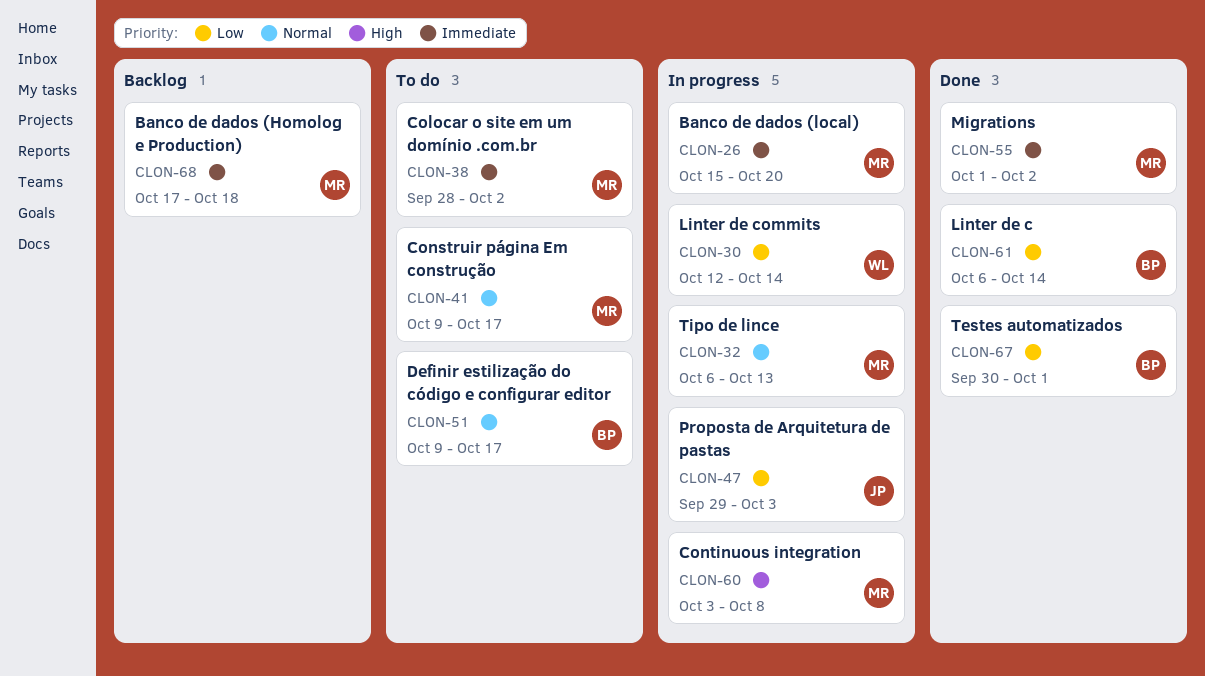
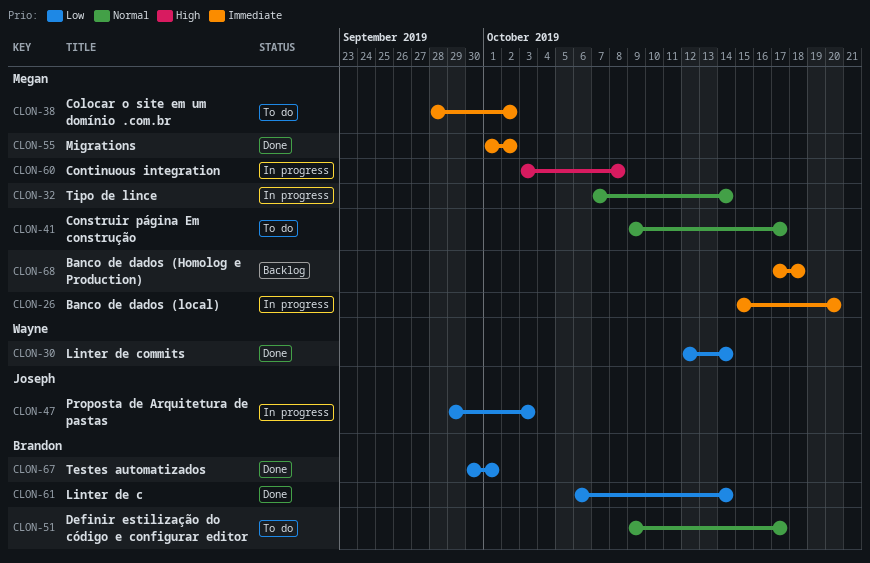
CLON-30, status: In progress -> Done
CLON-32, start: Oct 6 -> Oct 7
CLON-32, due: Oct 13 -> Oct 14

